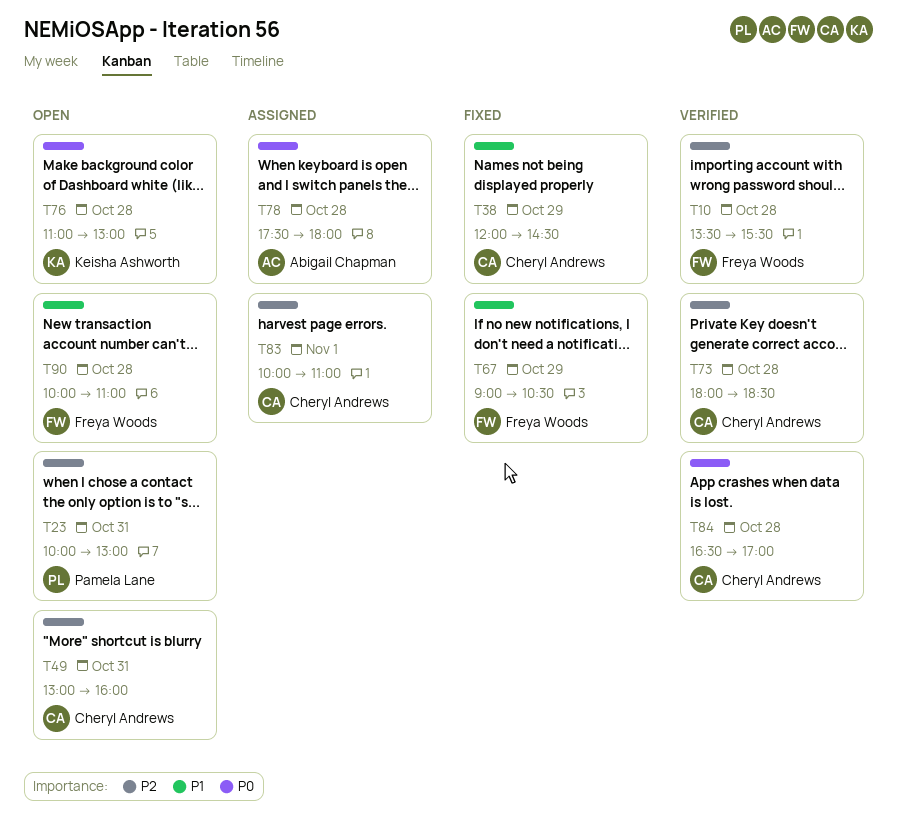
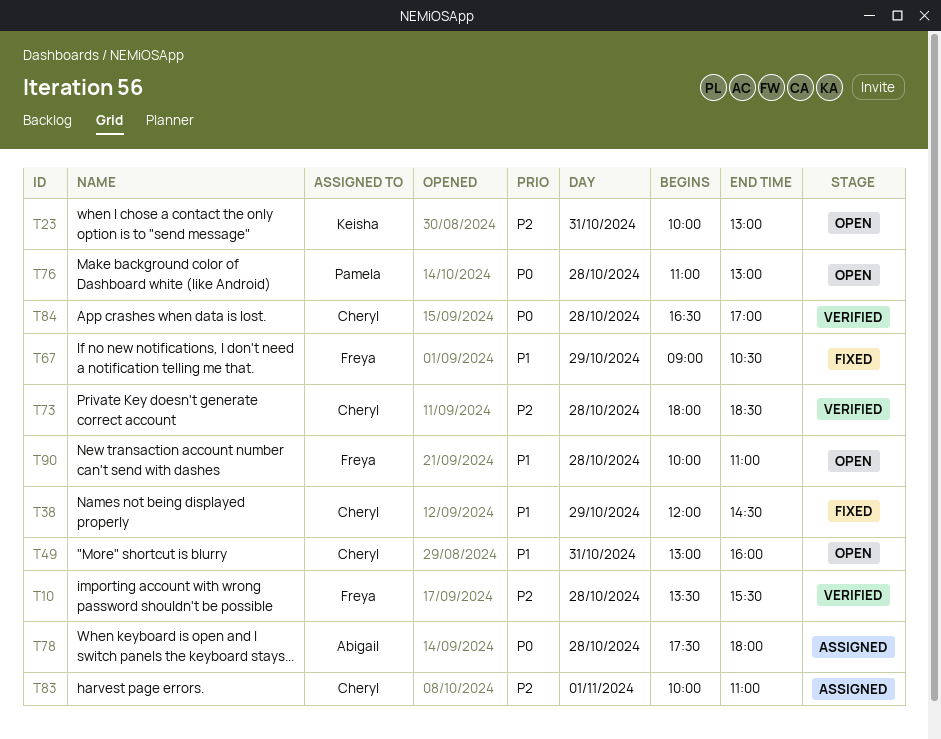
T23, owner: Pamela Lane -> Keisha Ashworth
T49, priority: P2 -> P1
T76, owner: Keisha Ashworth -> Pamela Lane

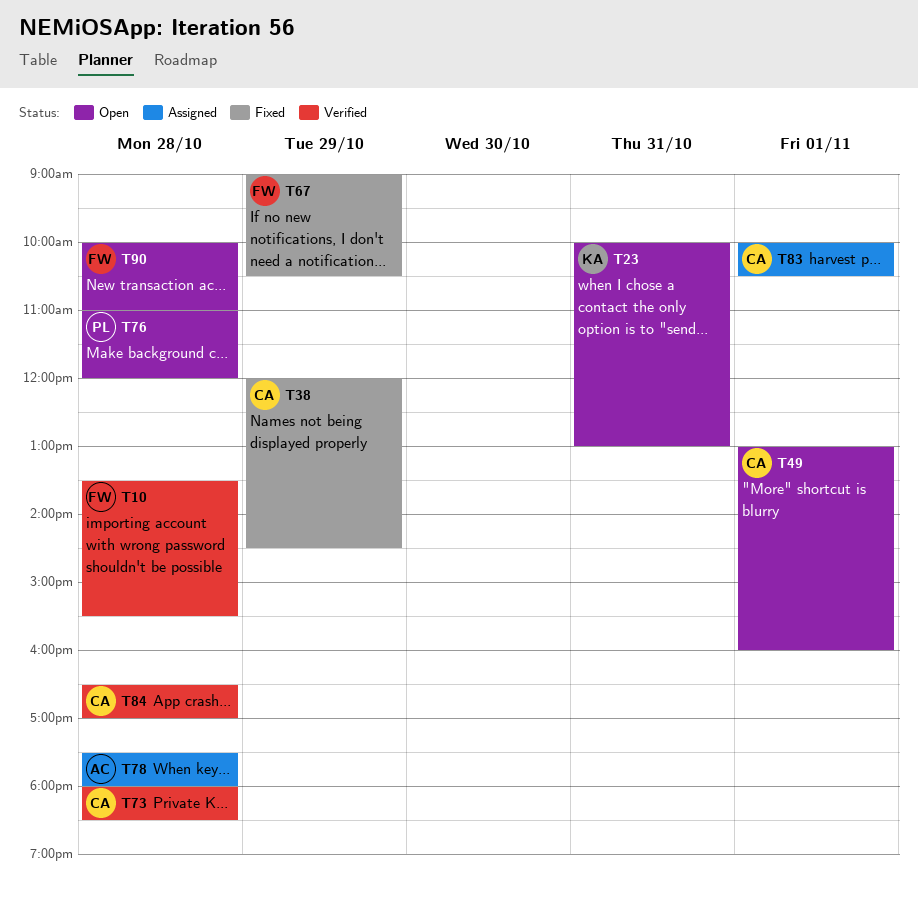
T49, day: Oct 31 -> Nov 1
T76, ends: 13:00 -> 12:00
T83, ends: 11:00 -> 10:30

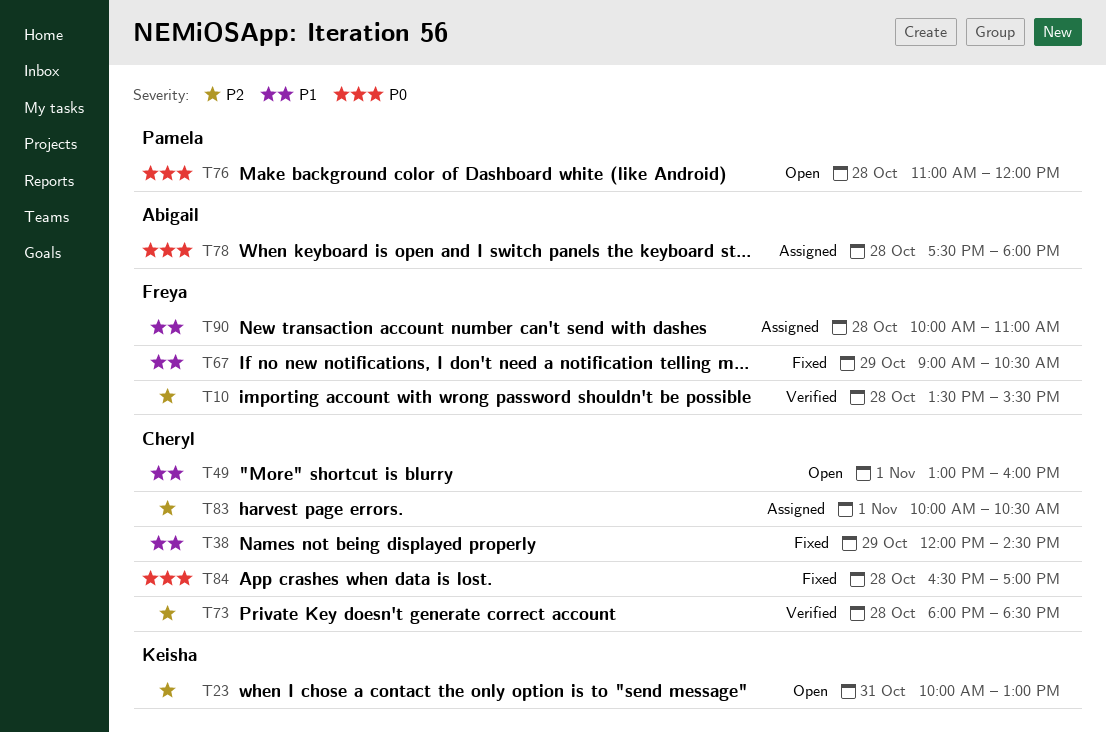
T84, status: Verified -> Fixed
T90, status: Open -> Assigned

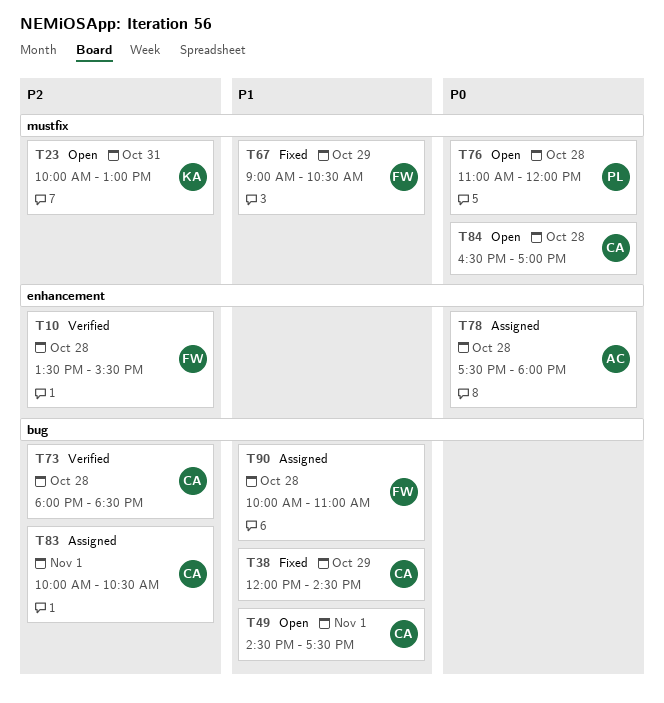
T49, begins: 13:00 -> 14:30
T49, ends: 16:00 -> 17:30
T84, status: Fixed -> Open

